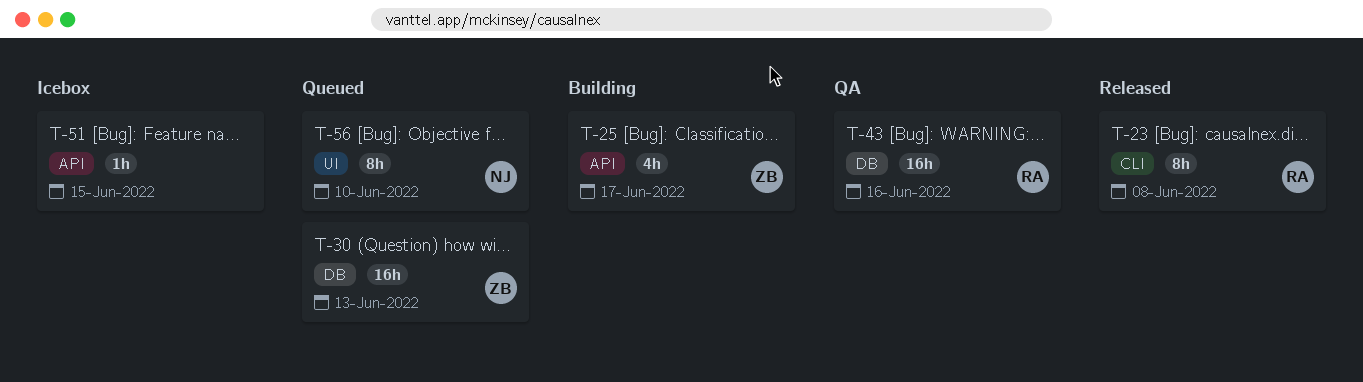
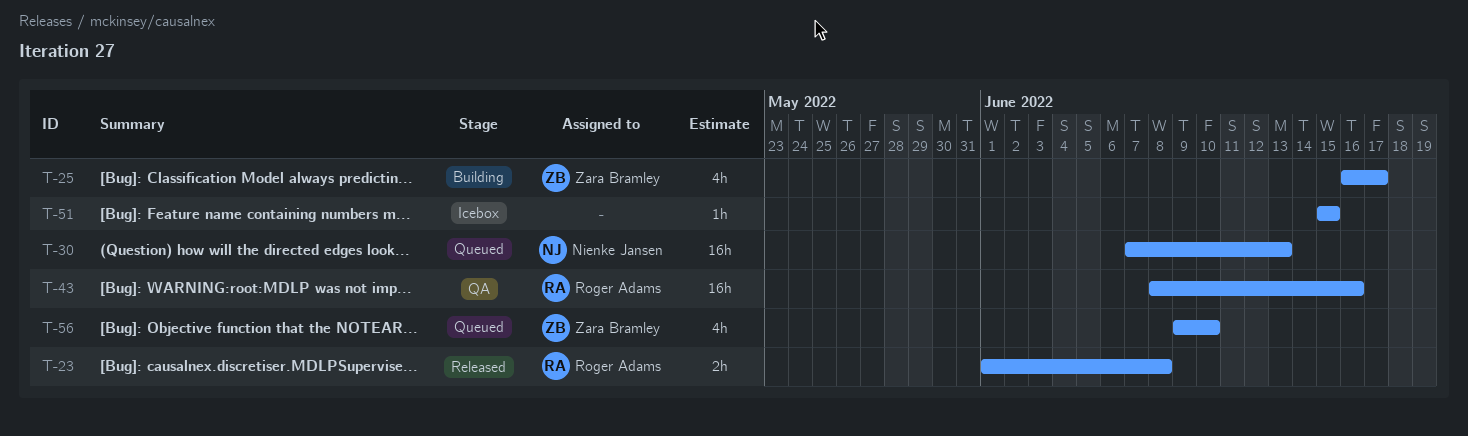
T-23, estimate: 8h -> 2h
T-30, owner: Zara Bramley -> Nienke Jansen
T-56, owner: Nienke Jansen -> Zara Bramley
T-56, estimate: 8h -> 4h

